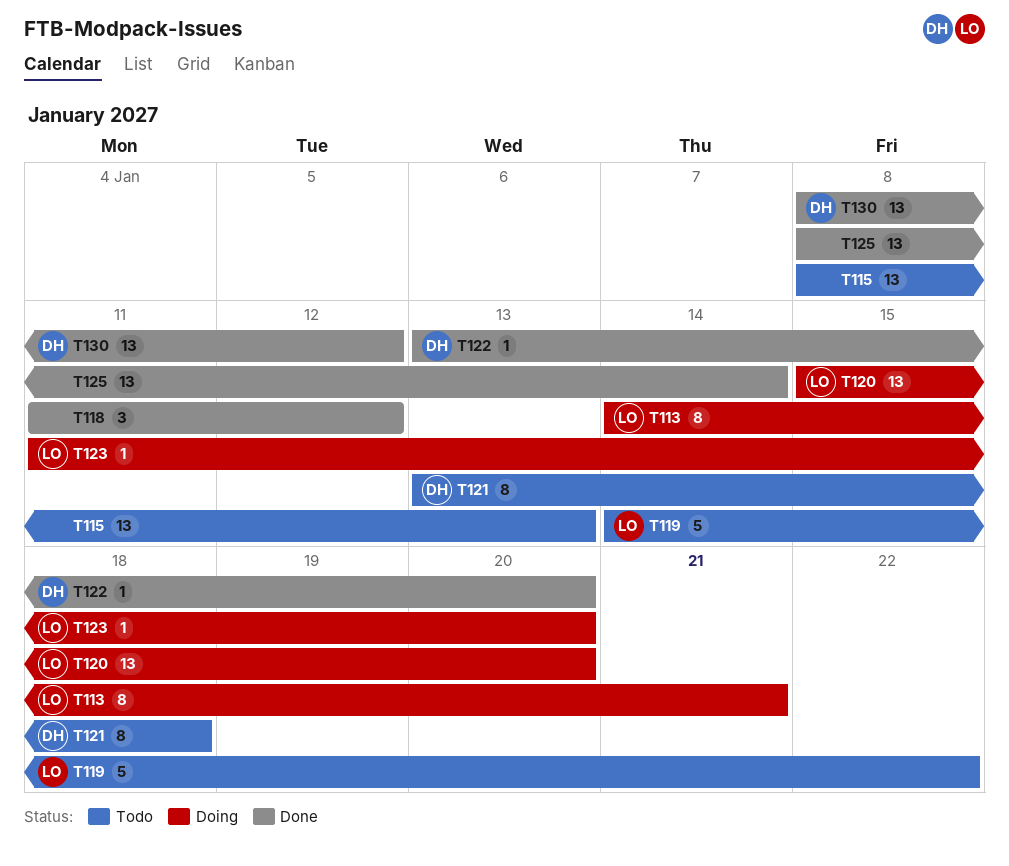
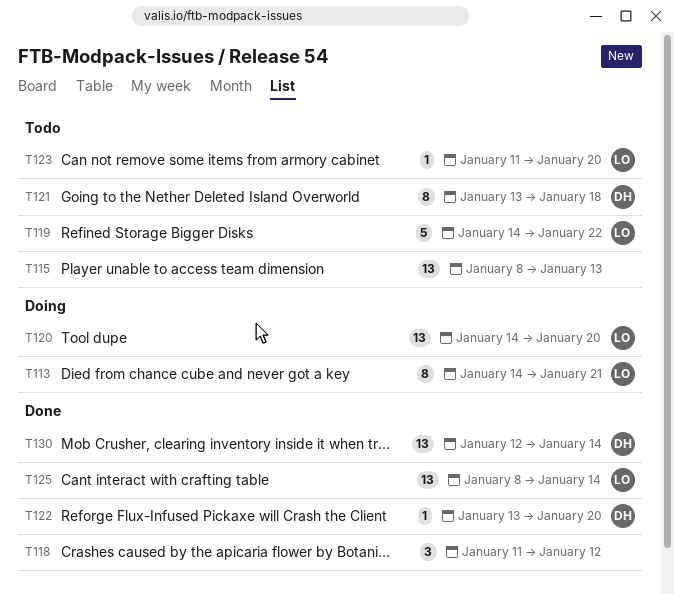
T120, start: Jan 15 -> Jan 14
T123, status: Doing -> Todo
T125, owner: none -> LO
T130, start: Jan 8 -> Jan 12
T130, due: Jan 12 -> Jan 14

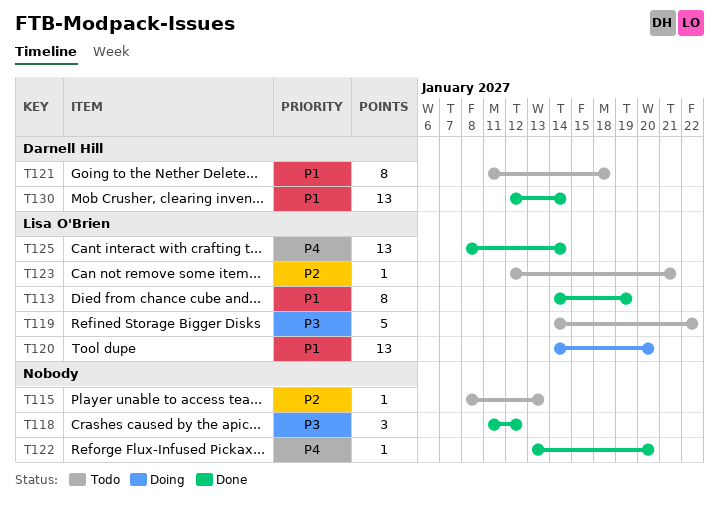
T113, status: Doing -> Done
T113, due: Jan 21 -> Jan 19
T115, estimate: 13 -> 1
T121, start: Jan 13 -> Jan 11
T122, owner: Darnell Hill -> none
T123, start: Jan 11 -> Jan 12
T123, due: Jan 20 -> Jan 21

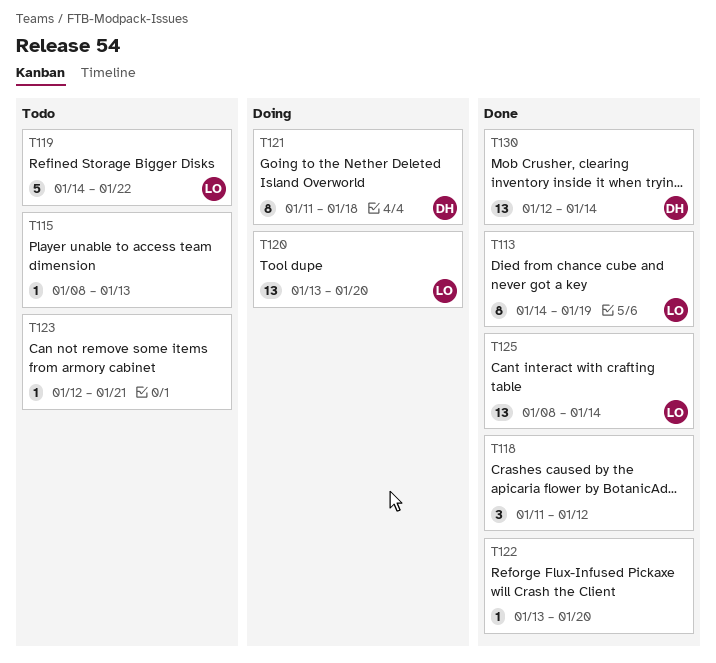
T120, start: Jan 14 -> Jan 13
T121, status: Todo -> Doing
T123, owner: Lisa O'Brien -> none

